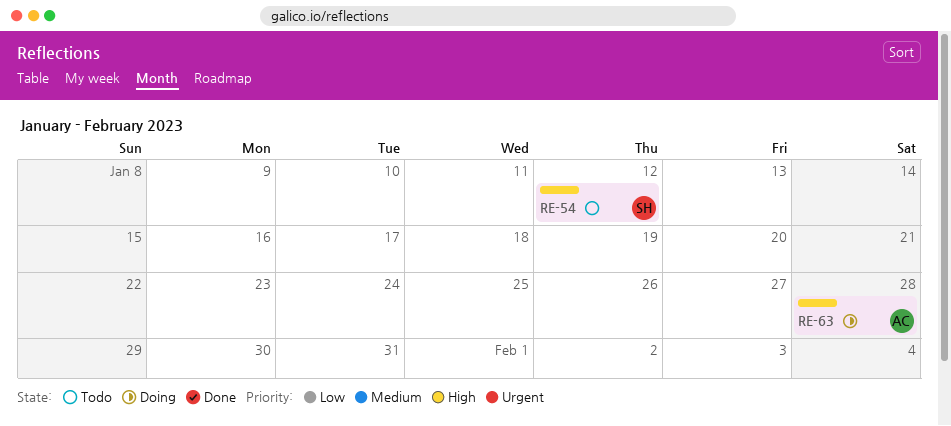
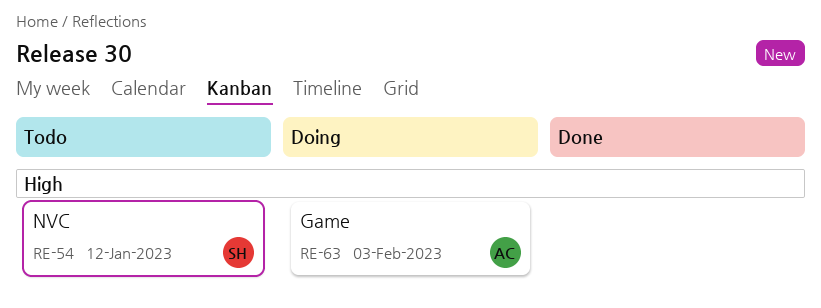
RE-63, due: Jan 28 -> Feb 3

